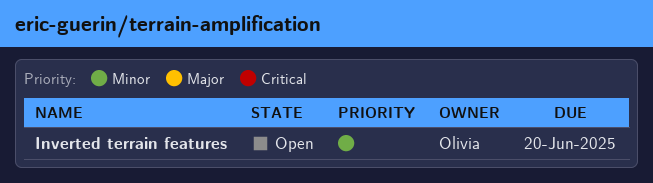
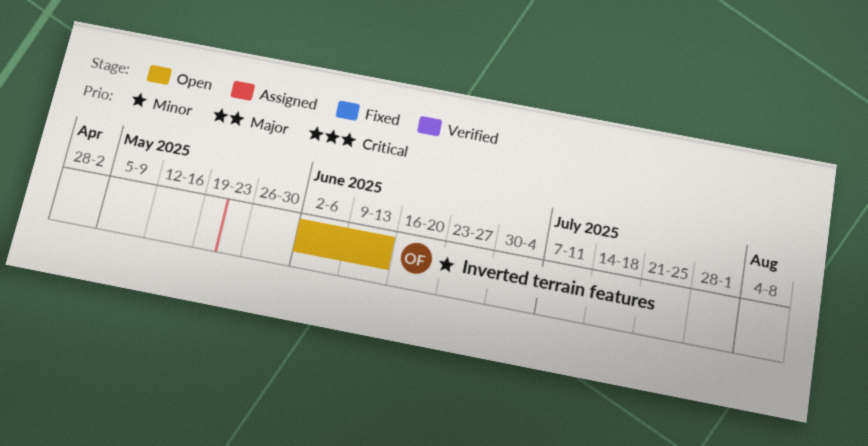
Inverted terrain features, due: Jun 20 -> Jun 13

